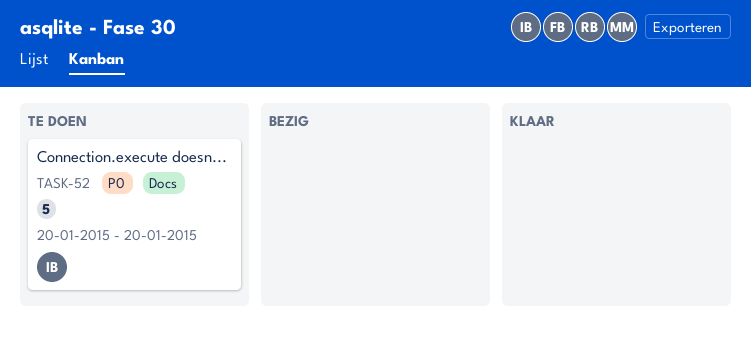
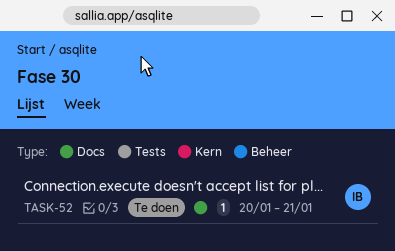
TASK-52, estimate: 5 -> 1
TASK-52, due: Jan 20 -> Jan 21

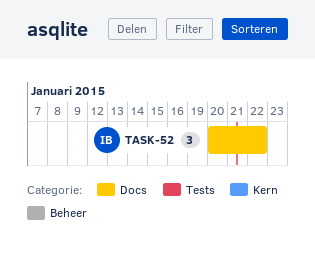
TASK-52, estimate: 1 -> 3
TASK-52, due: Jan 21 -> Jan 22

